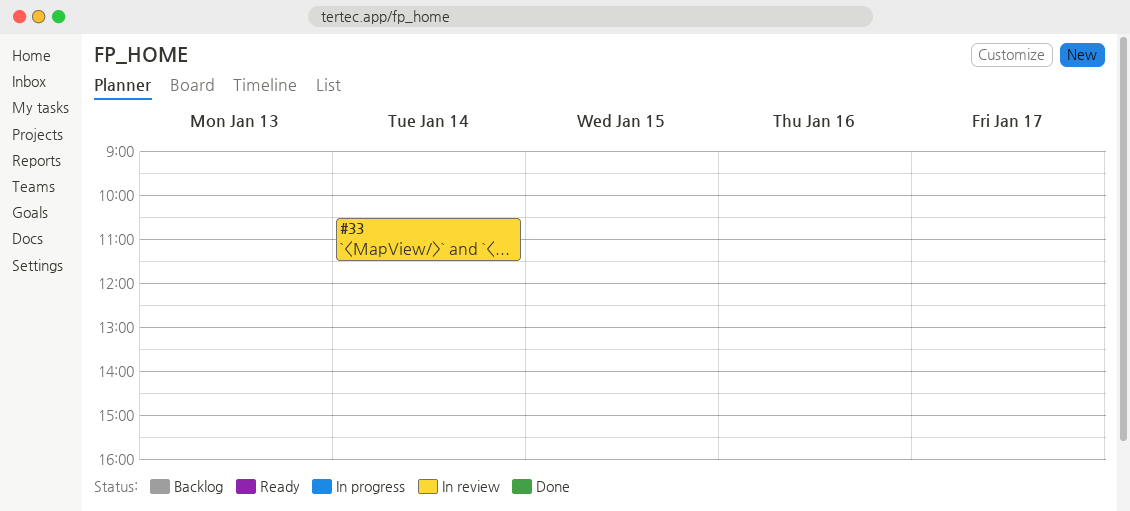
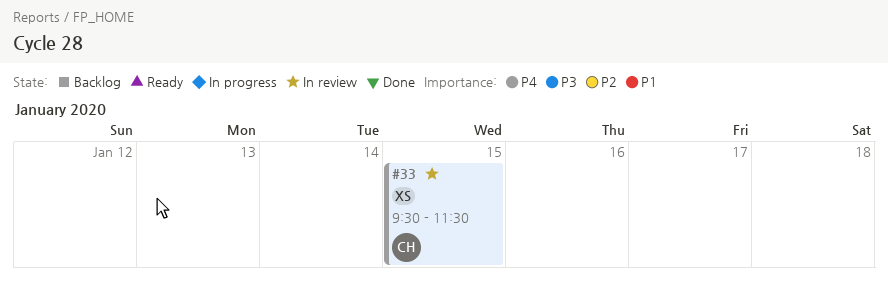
#33, day: Jan 14 -> Jan 15
#33, begins: 10:30 -> 09:30

